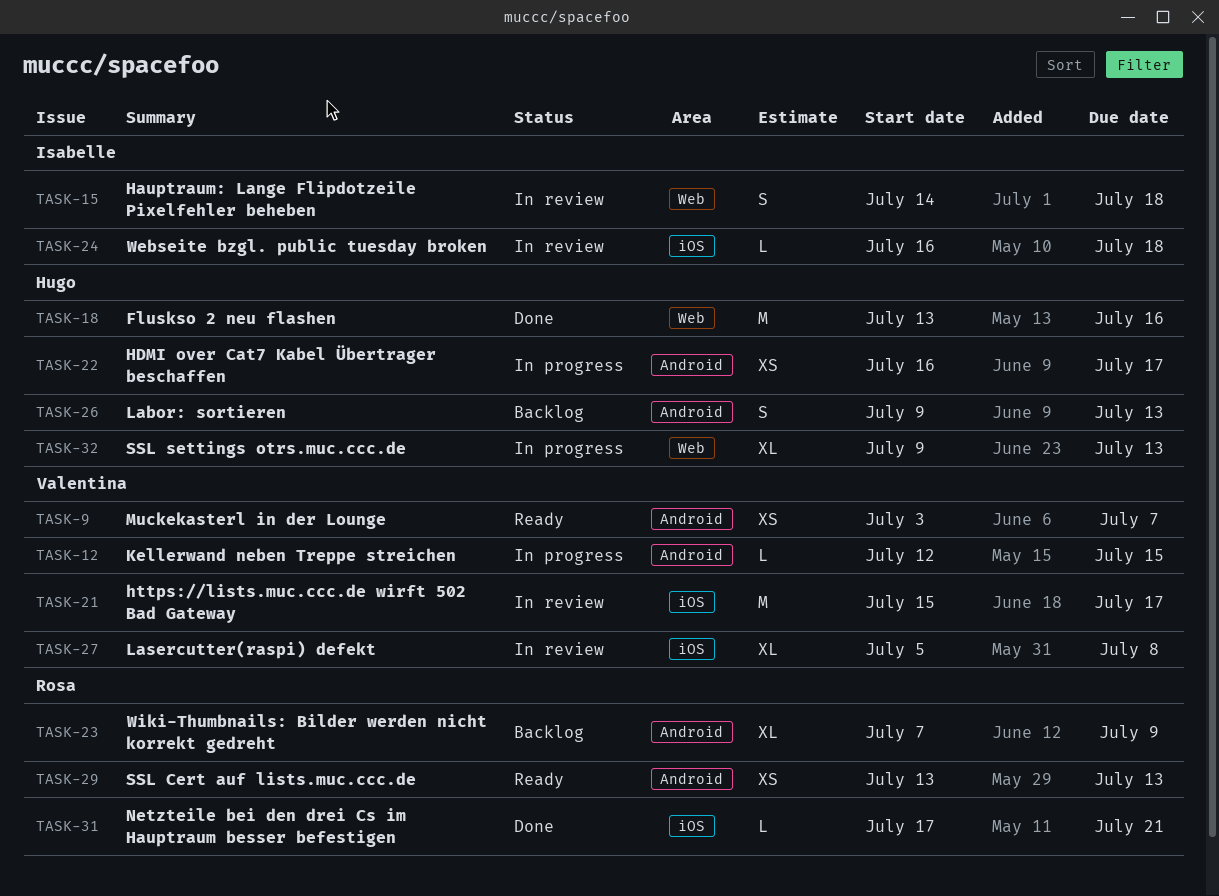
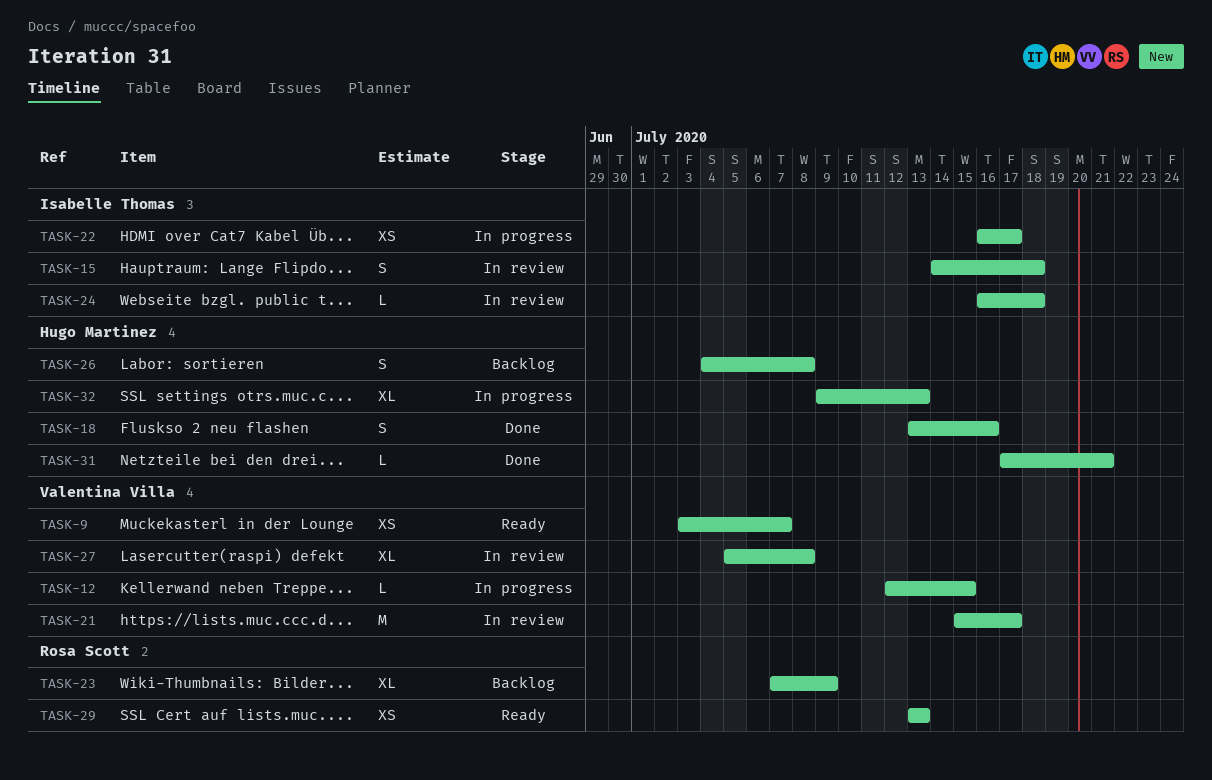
TASK-18, estimate: M -> S
TASK-22, owner: Hugo Martinez -> Isabelle Thomas
TASK-26, start: Jul 9 -> Jul 4
TASK-26, due: Jul 13 -> Jul 8
TASK-31, owner: Rosa Scott -> Hugo Martinez

